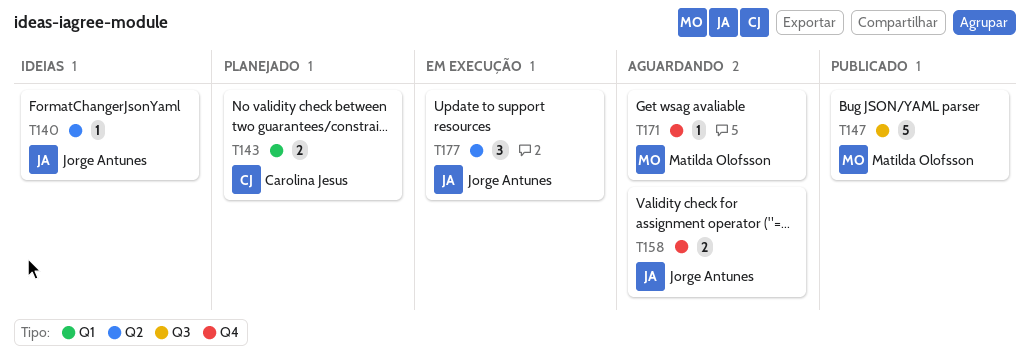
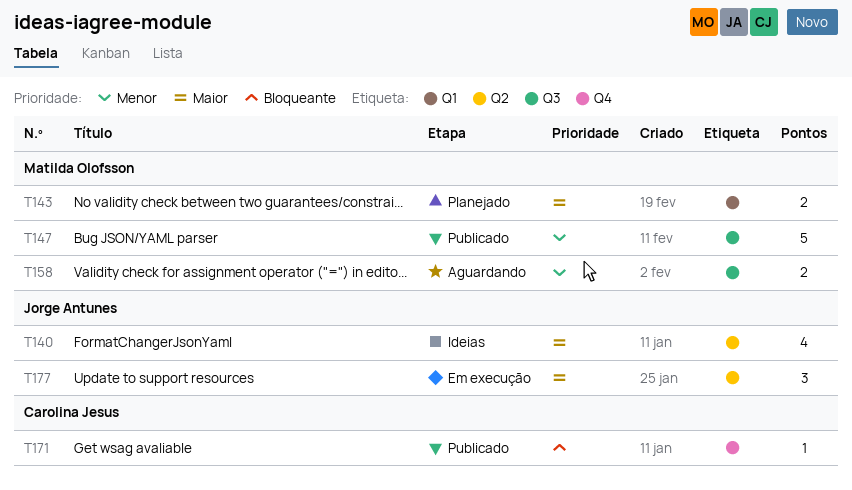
T140, estimate: 1 -> 4
T143, owner: Carolina Jesus -> Matilda Olofsson
T158, owner: Jorge Antunes -> Matilda Olofsson
T158, label: Q4 -> Q3
T171, status: Aguardando -> Publicado
T171, owner: Matilda Olofsson -> Carolina Jesus

